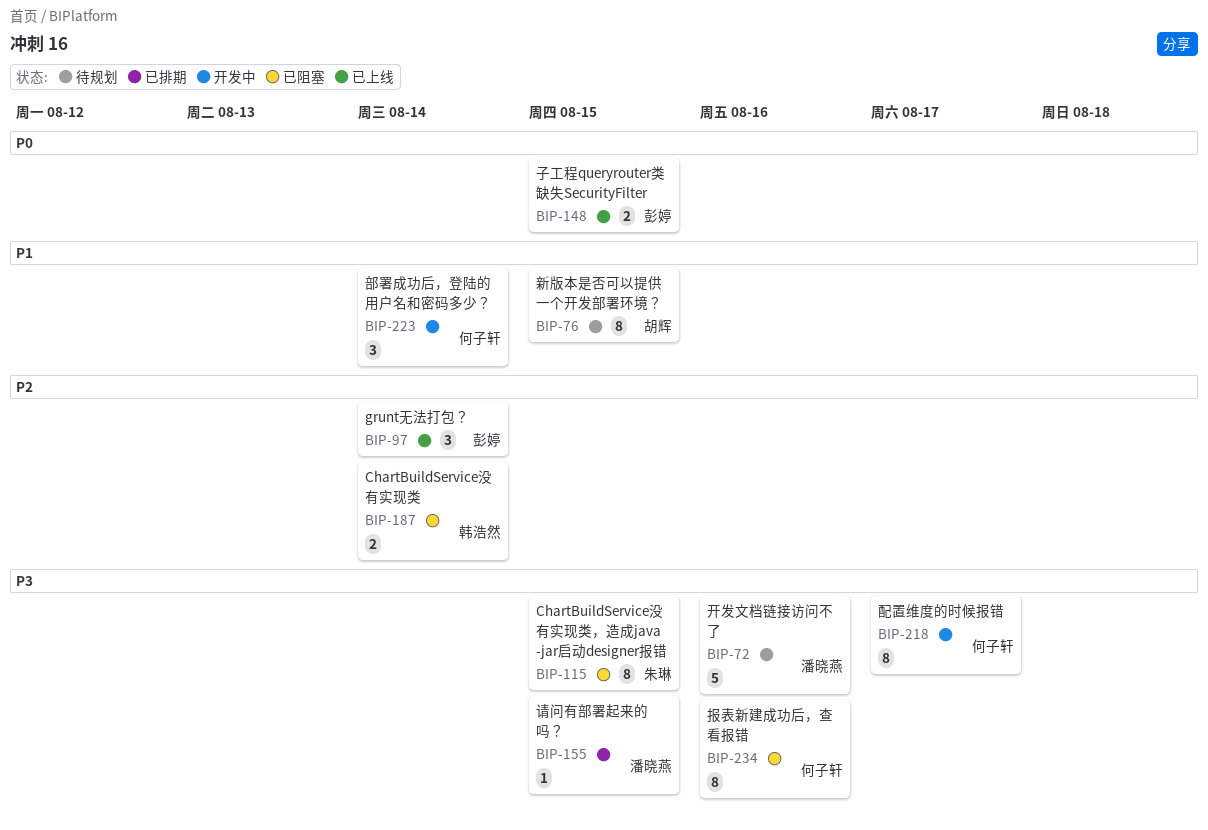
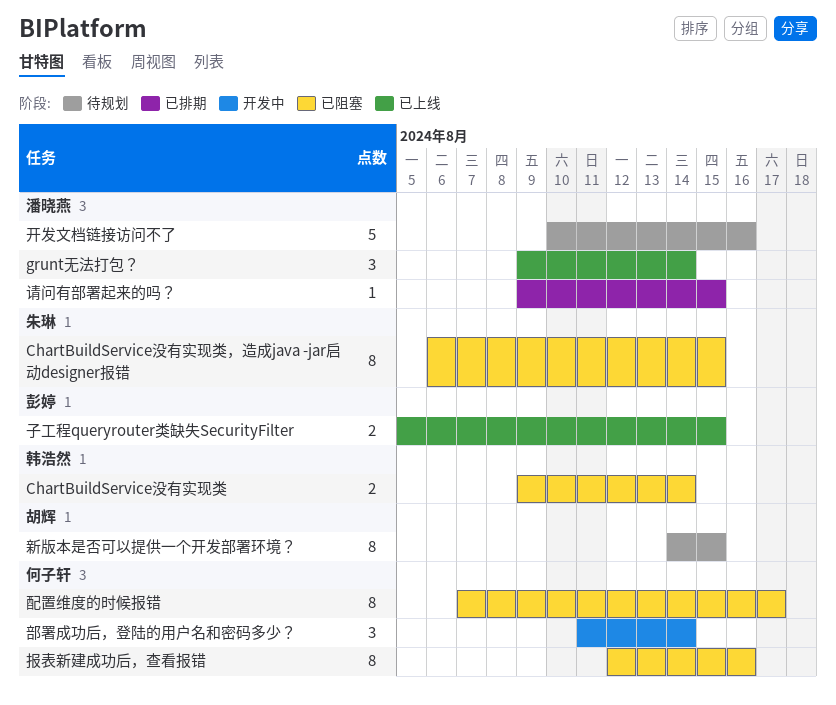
grunt无法打包？, owner: 彭婷 -> 潘晓燕
配置维度的时候报错, status: 开发中 -> 已阻塞

